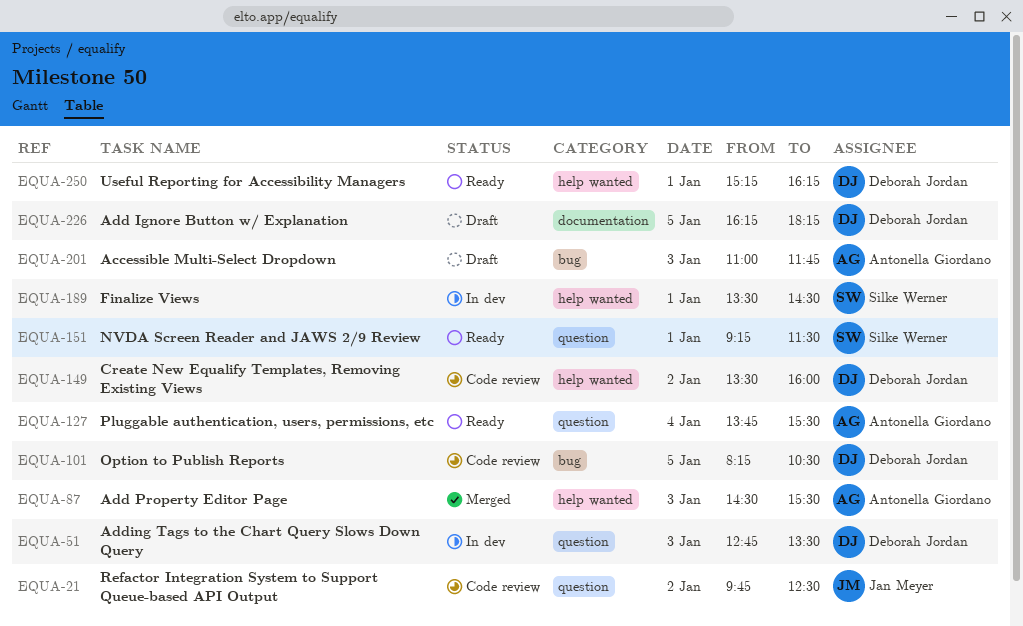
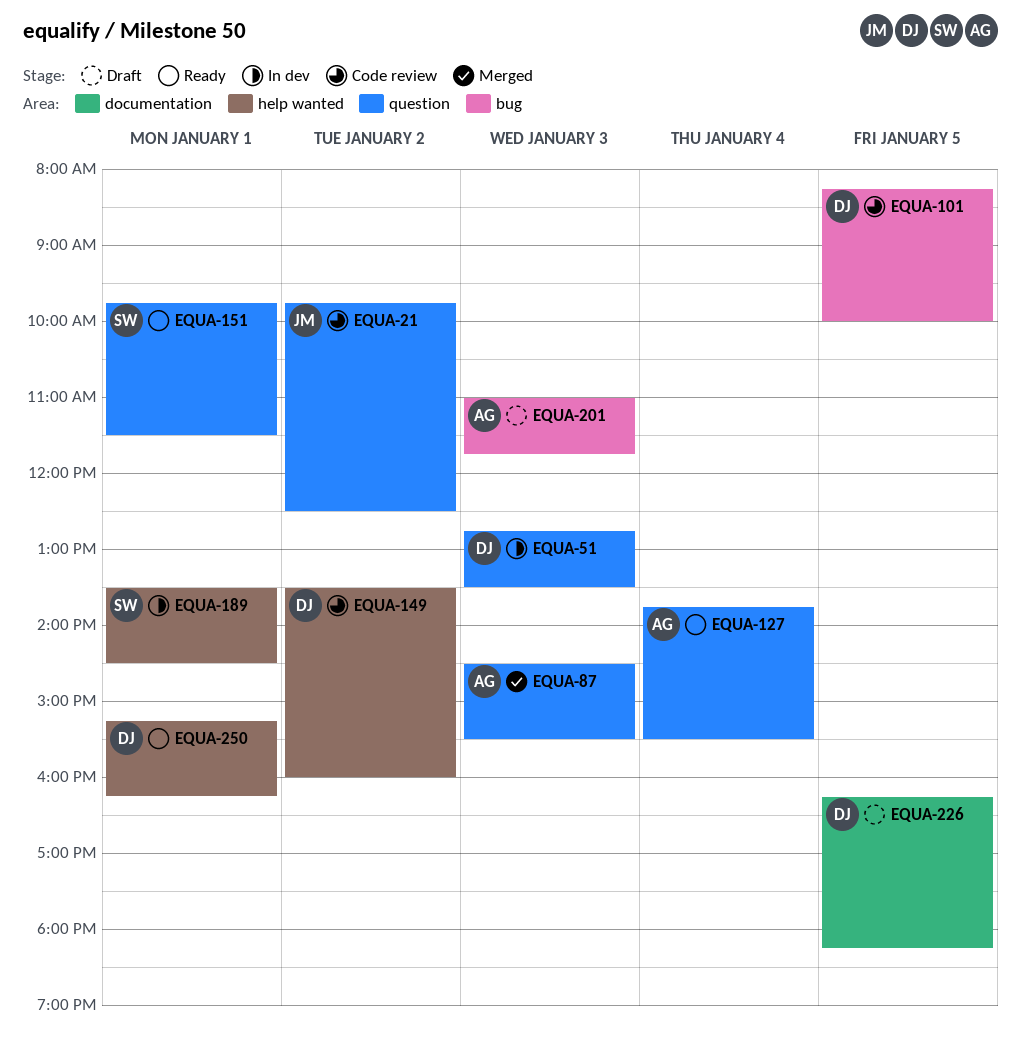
EQUA-87, label: help wanted -> question
EQUA-101, ends: 10:30 -> 10:00
EQUA-151, begins: 09:15 -> 09:45

